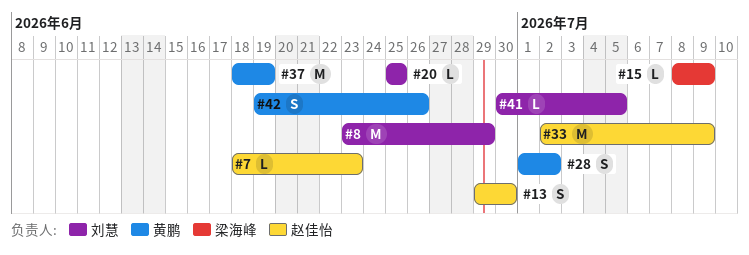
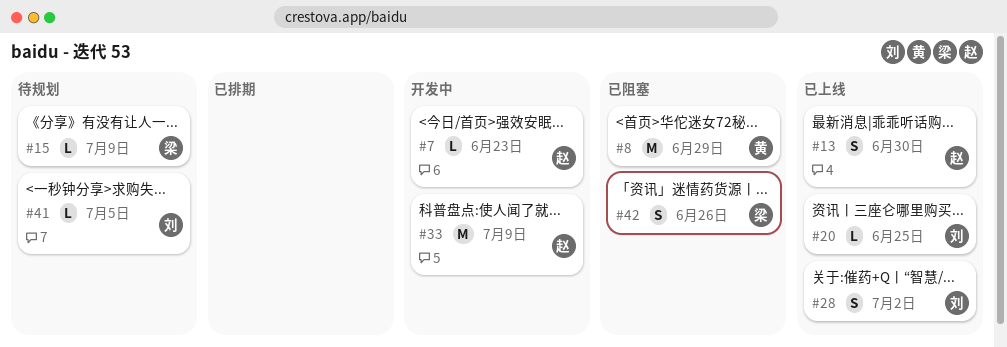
#8, owner: 刘慧 -> 黄鹏
#28, owner: 黄鹏 -> 刘慧
#37: present -> none
#42, owner: 黄鹏 -> 梁海峰

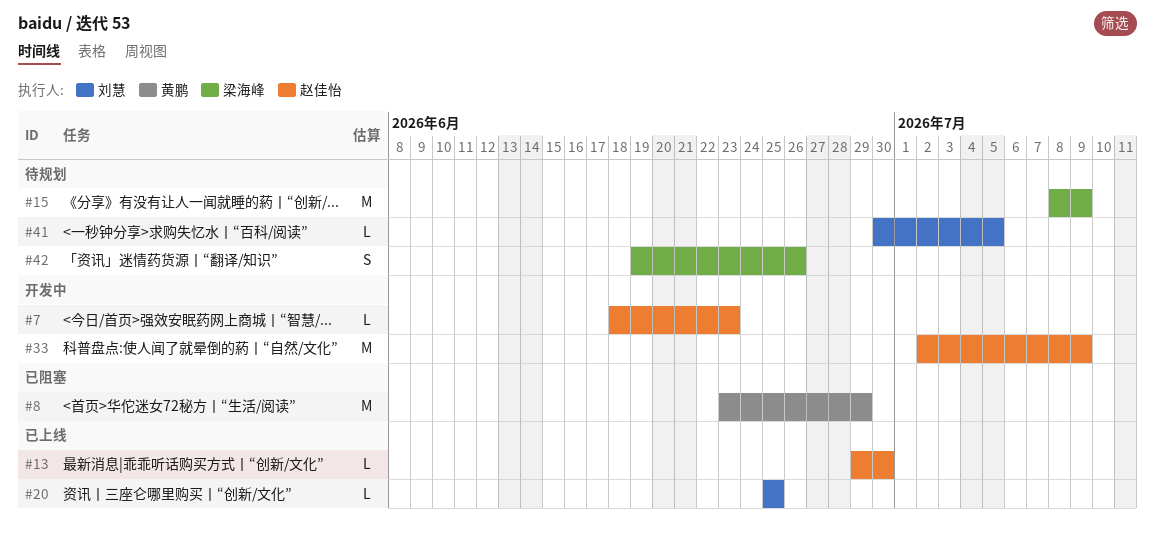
#13, estimate: S -> L
#15, estimate: L -> M
#28: present -> none
#42, status: 已阻塞 -> 待规划

